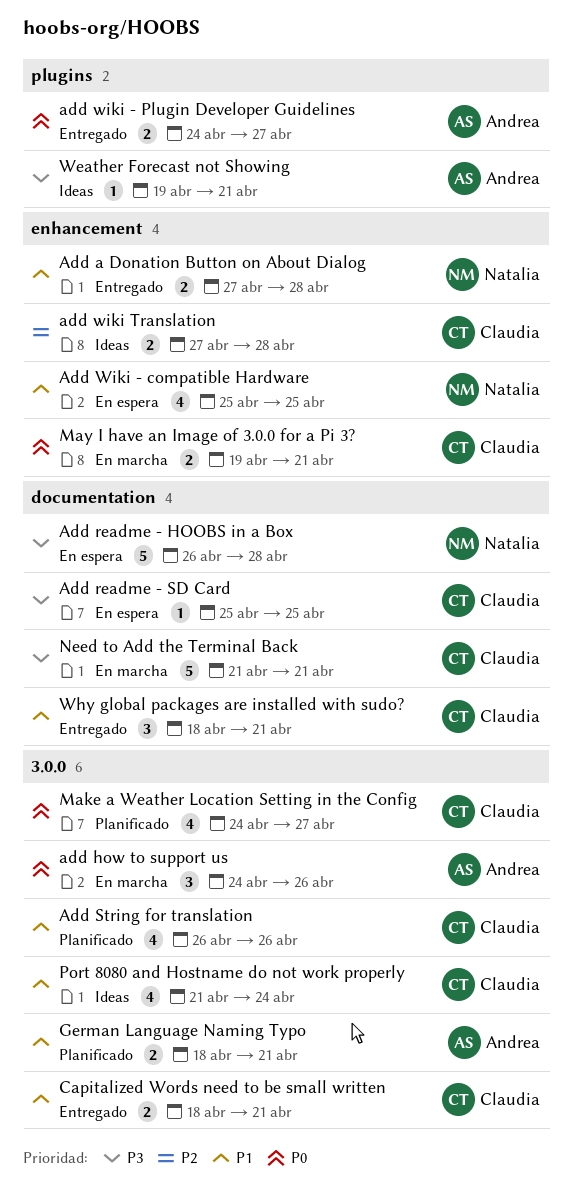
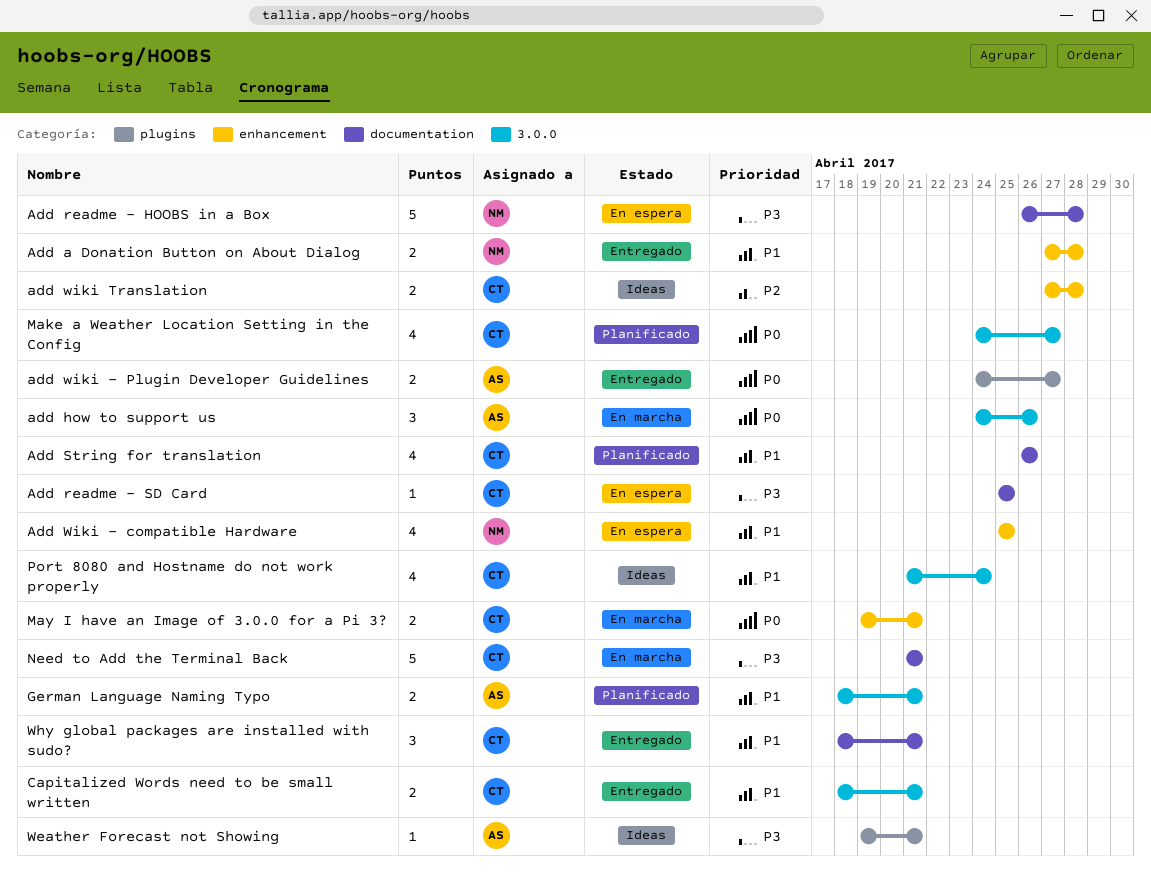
Add String for translation, label: 3.0.0 -> documentation

